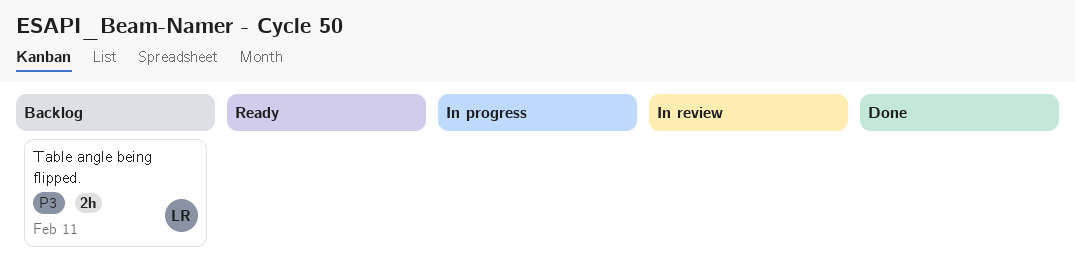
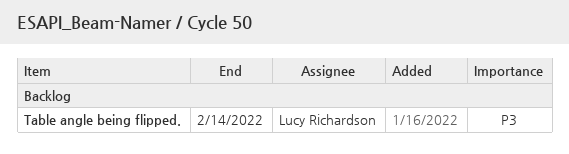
Table angle being flipped., due: Feb 11 -> Feb 14

